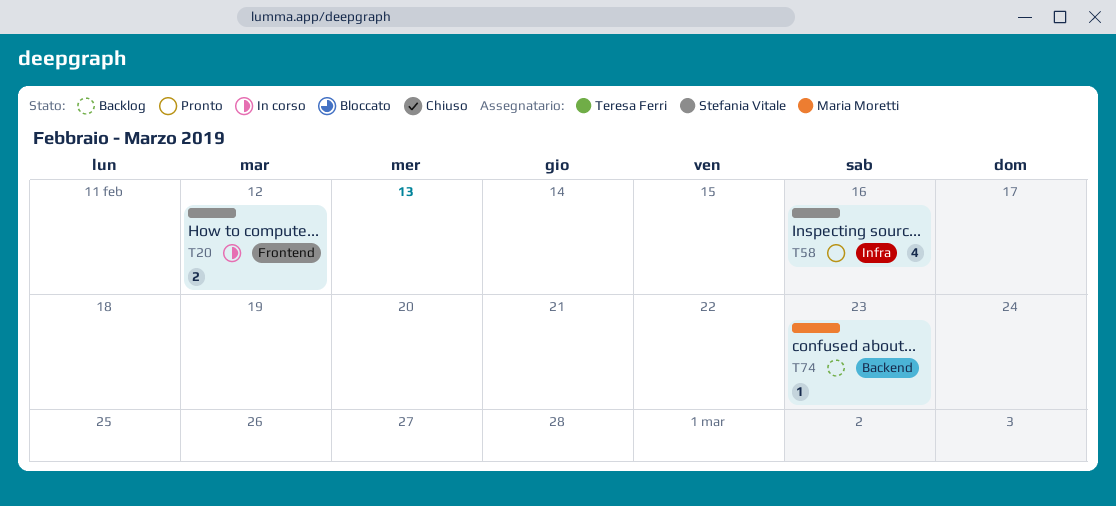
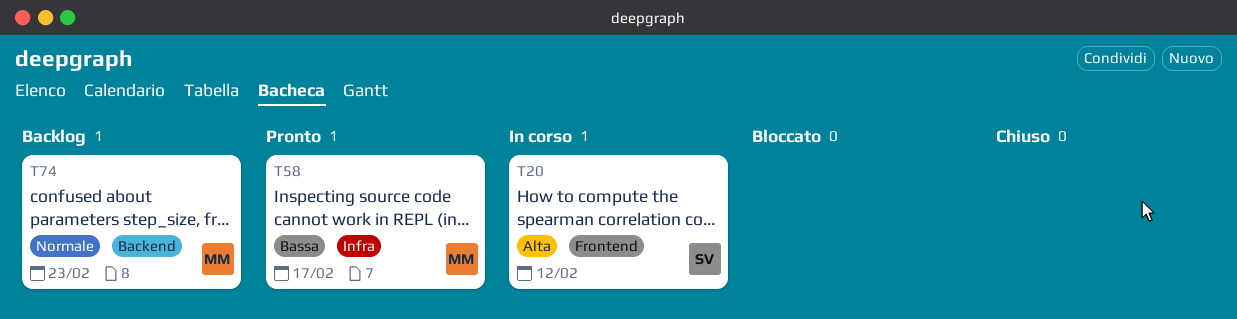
T58, owner: Stefania Vitale -> Maria Moretti
T58, due: Feb 16 -> Feb 17

